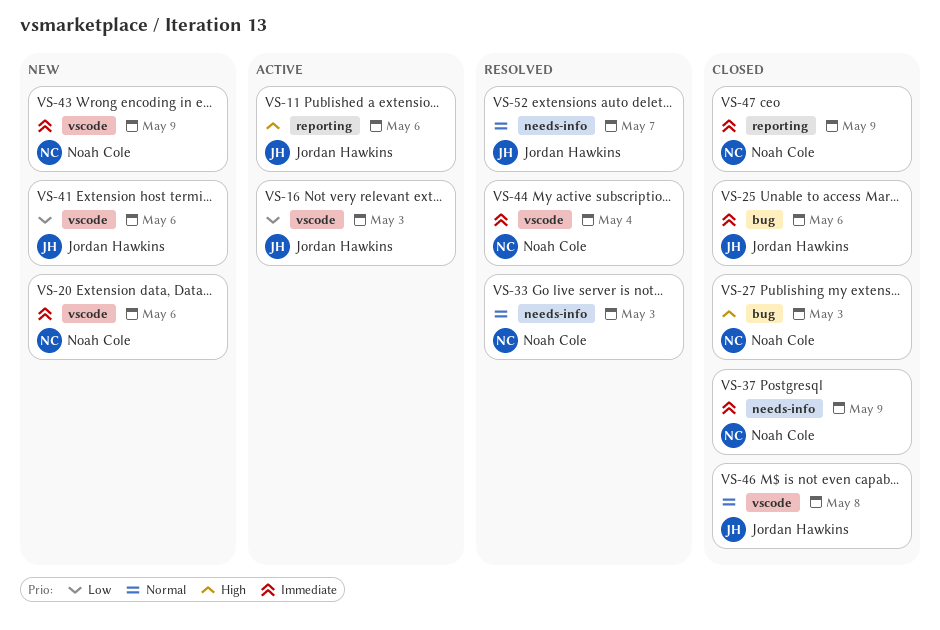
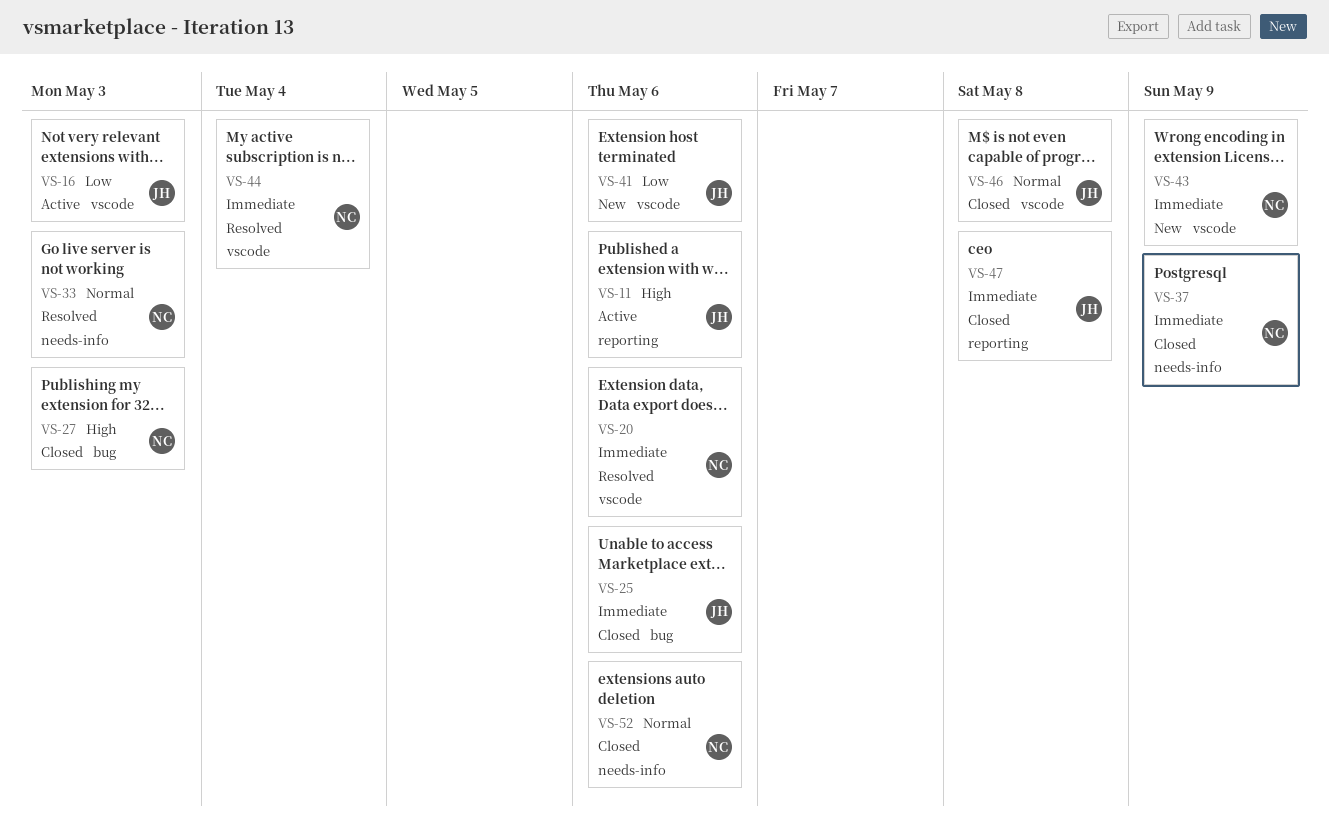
VS-20, status: New -> Resolved
VS-47, owner: Noah Cole -> Jordan Hawkins
VS-47, due: May 9 -> May 8
VS-52, status: Resolved -> Closed
VS-52, owner: Jordan Hawkins -> Noah Cole
VS-52, due: May 7 -> May 6

